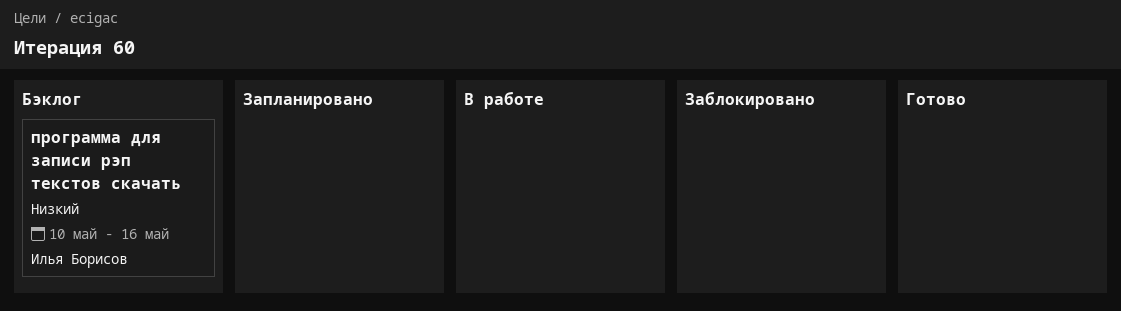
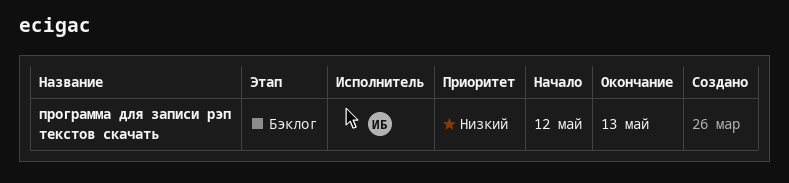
программа для записи рэп текстов скачать, start: May 10 -> May 12
программа для записи рэп текстов скачать, due: May 16 -> May 13

